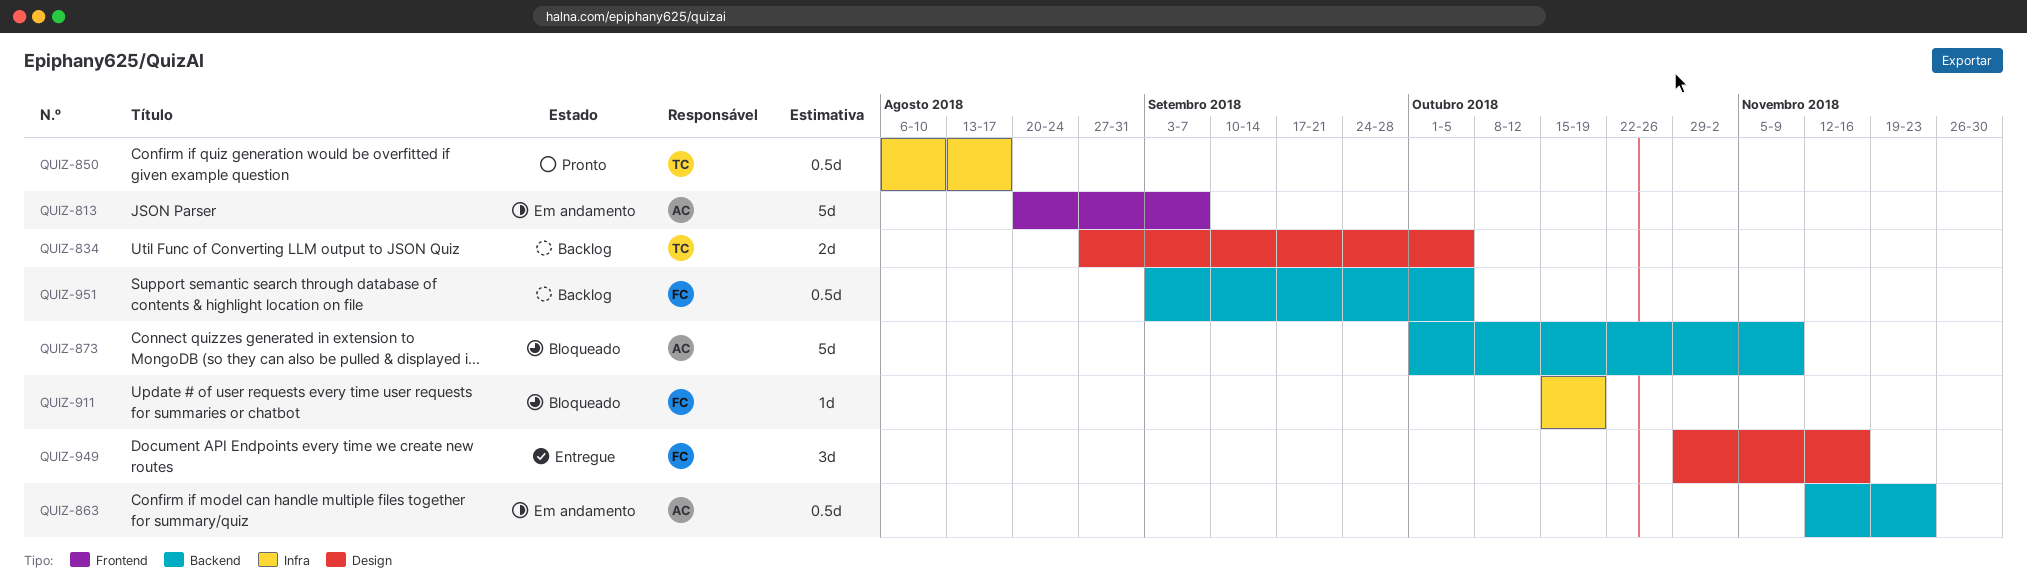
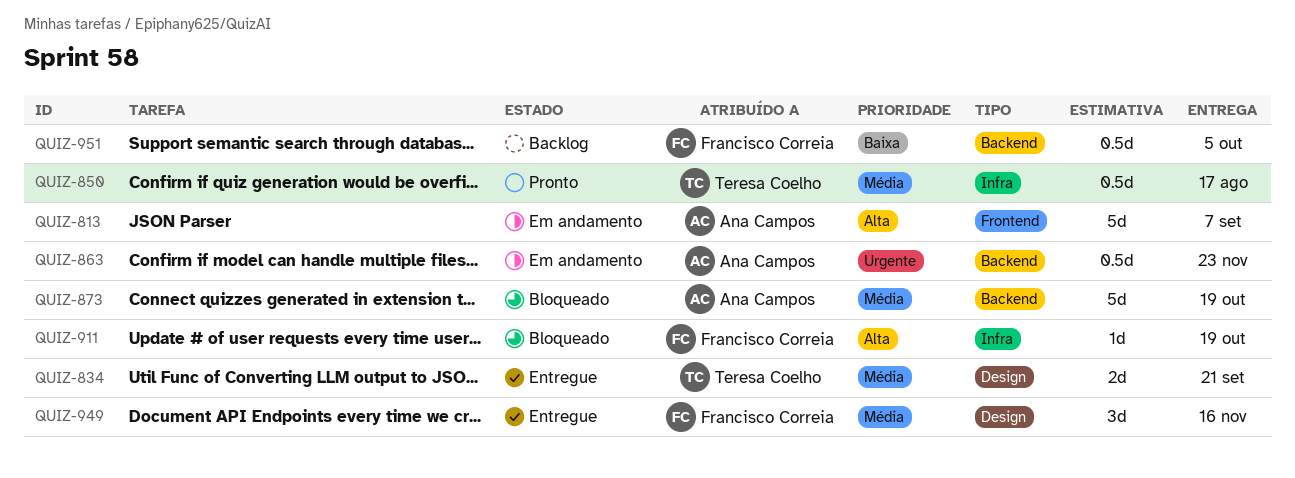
QUIZ-834, status: Backlog -> Entregue
QUIZ-834, due: Oct 5 -> Sep 21
QUIZ-873, due: Nov 9 -> Oct 19

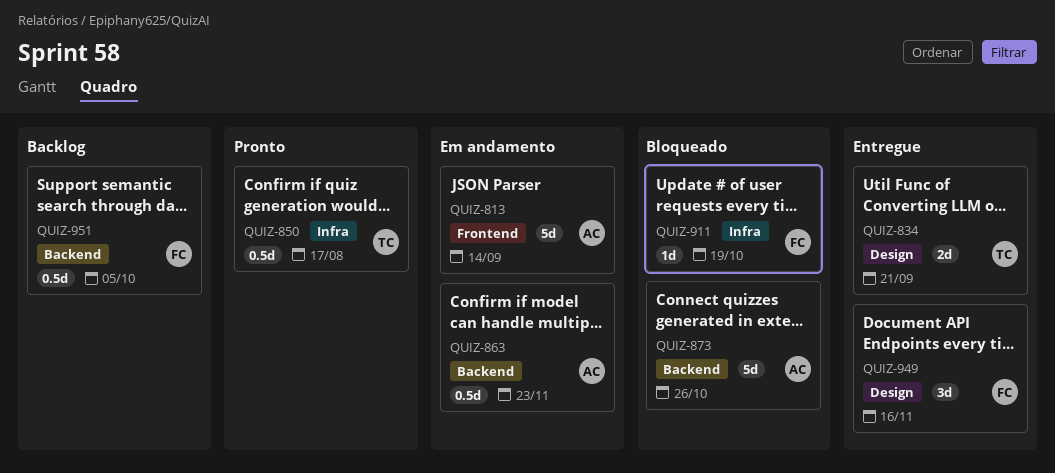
QUIZ-813, due: Sep 7 -> Sep 14
QUIZ-873, due: Oct 19 -> Oct 26

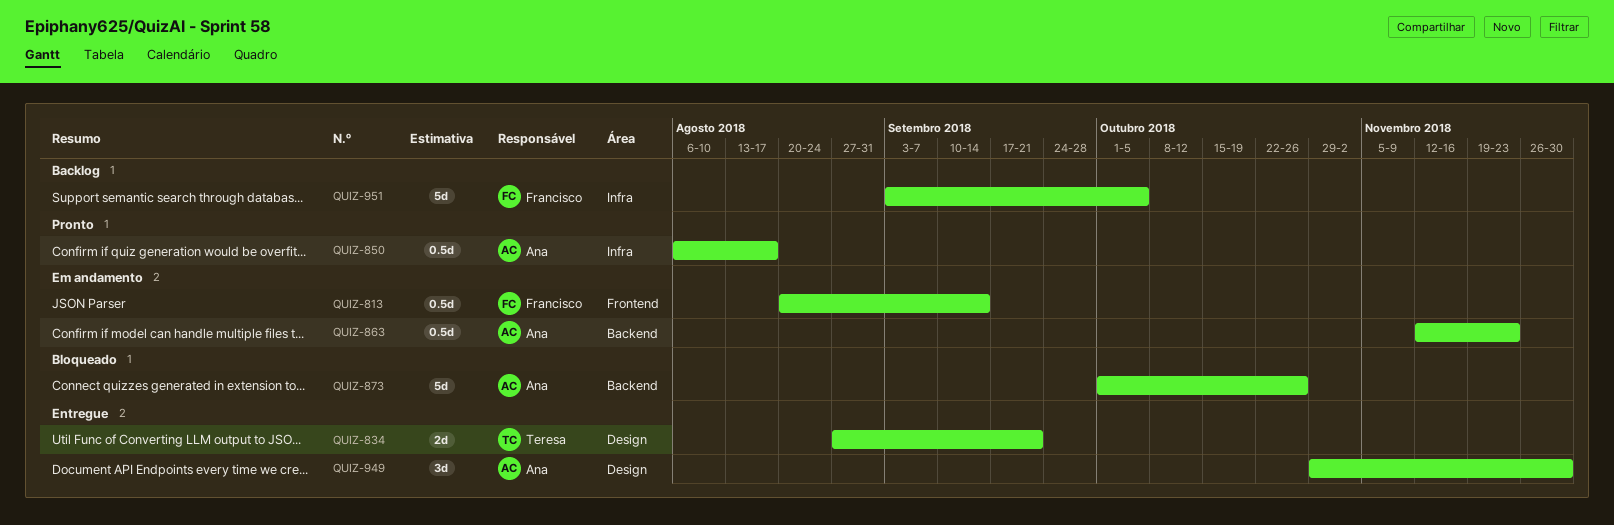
QUIZ-813, owner: Ana -> Francisco
QUIZ-813, estimate: 5d -> 0.5d
QUIZ-850, owner: Teresa -> Ana
QUIZ-911: present -> none
QUIZ-949, owner: Francisco -> Ana
QUIZ-949, due: Nov 16 -> Nov 30
QUIZ-951, label: Backend -> Infra
QUIZ-951, estimate: 0.5d -> 5d

